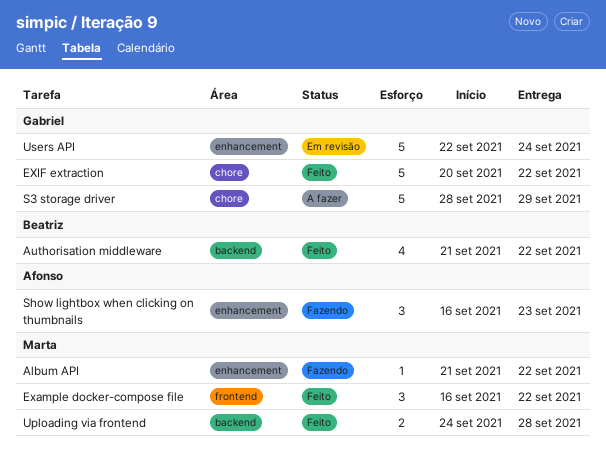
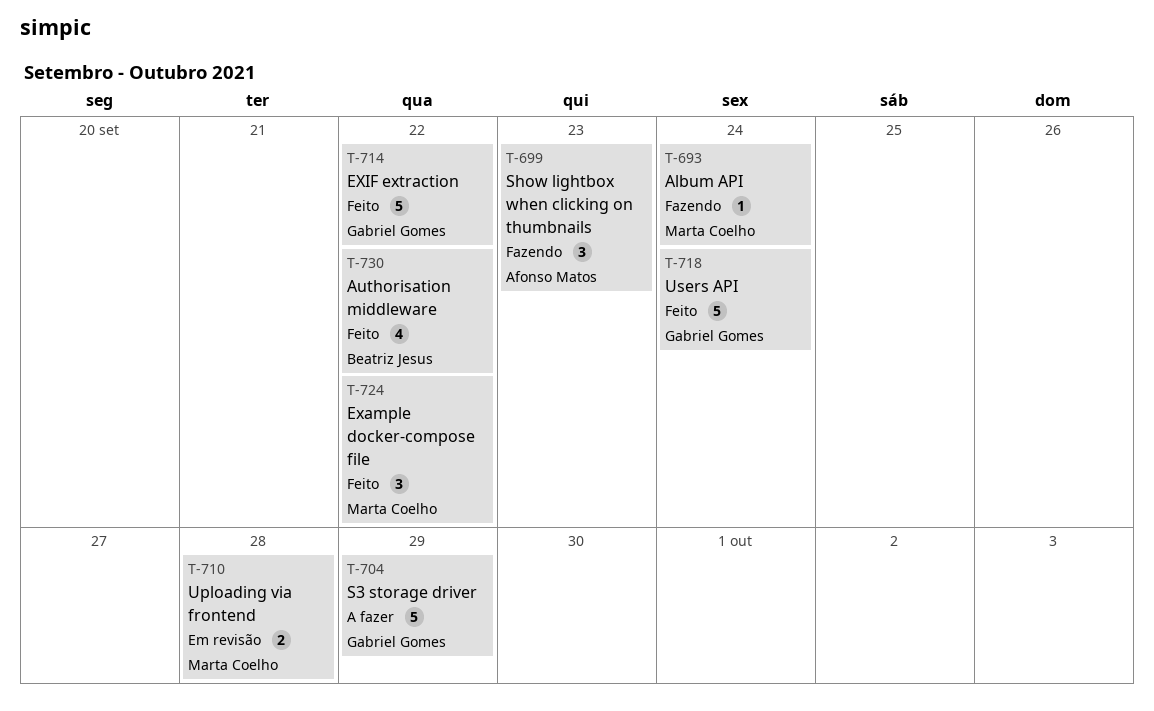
Album API, due: Sep 22 -> Sep 24
Uploading via frontend, status: Feito -> Em revisão
Users API, status: Em revisão -> Feito

